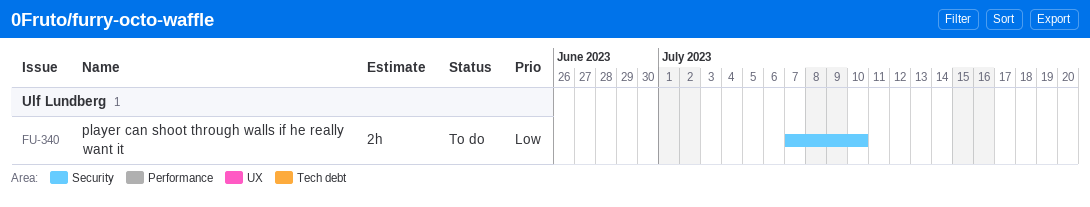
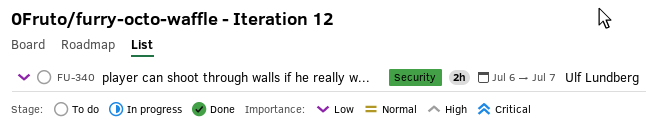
FU-340, start: Jul 7 -> Jul 6
FU-340, due: Jul 10 -> Jul 7

